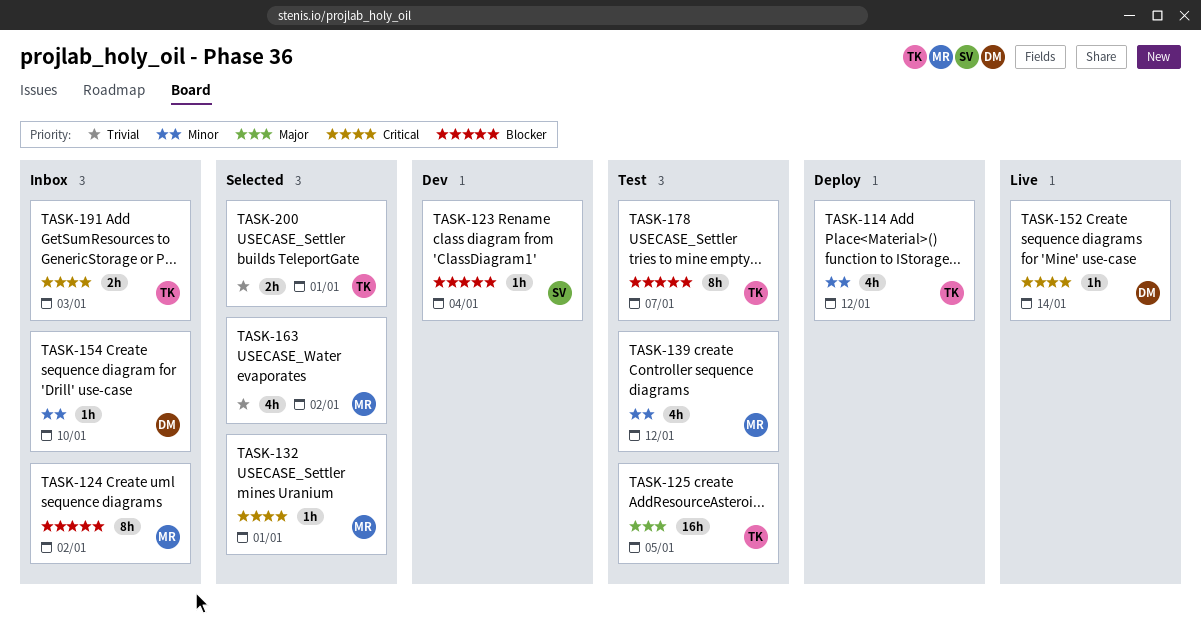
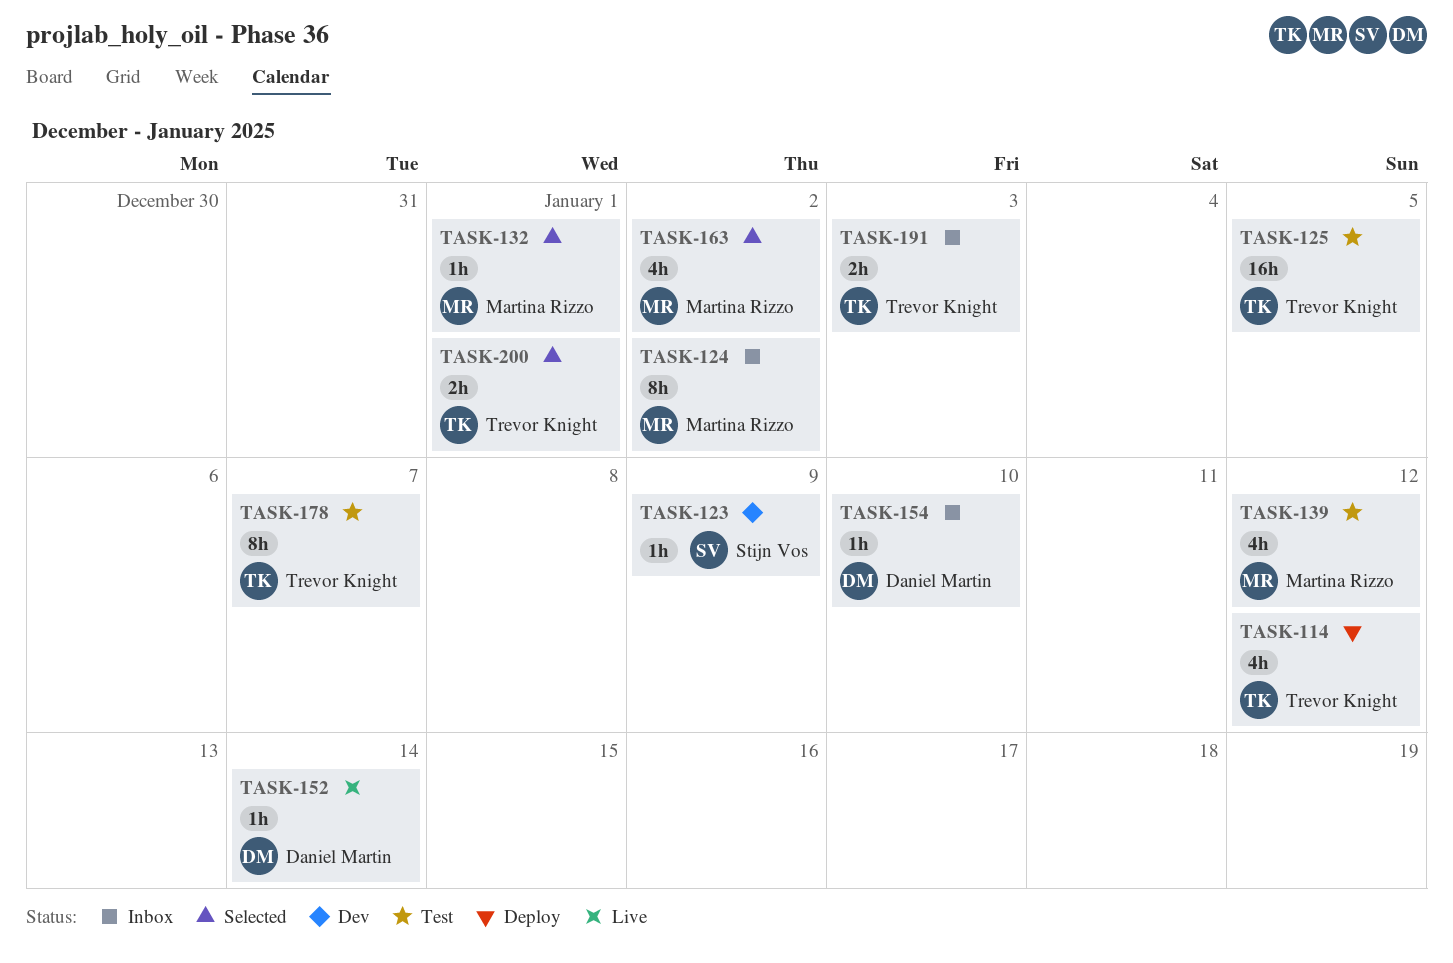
TASK-123, due: Jan 4 -> Jan 9

